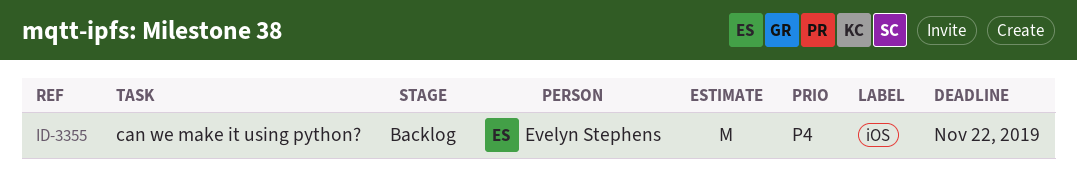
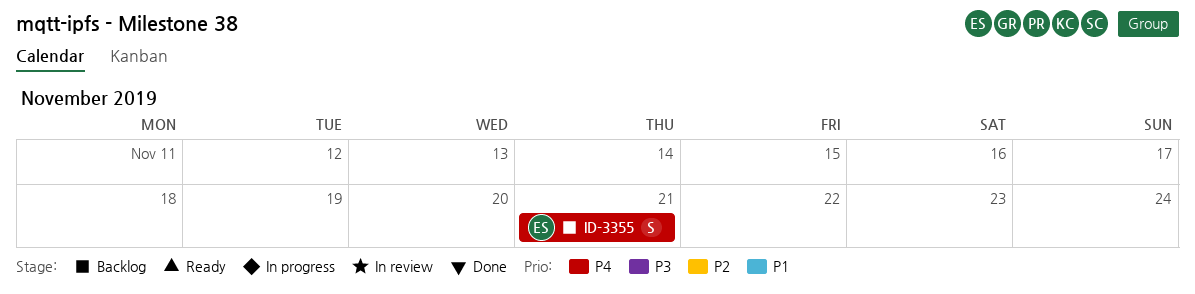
ID-3355, estimate: M -> S
ID-3355, due: Nov 22 -> Nov 21

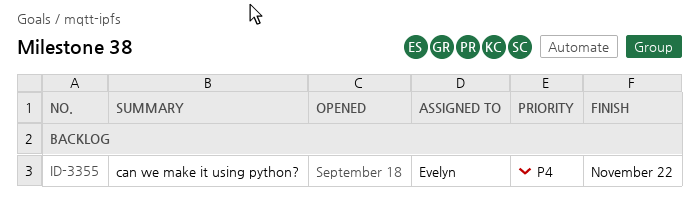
ID-3355, due: Nov 21 -> Nov 22

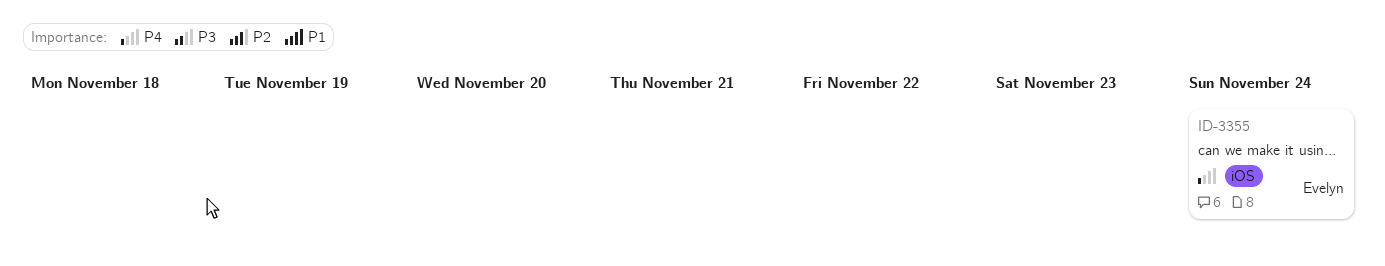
ID-3355, due: Nov 22 -> Nov 24

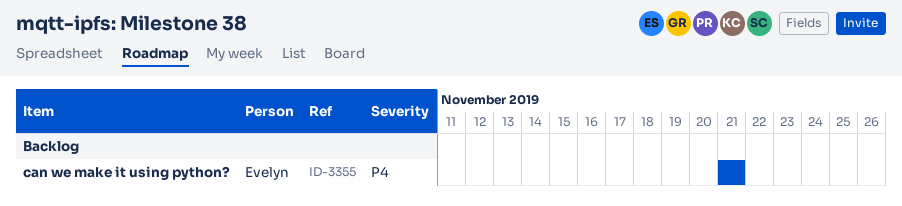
ID-3355, due: Nov 24 -> Nov 21

